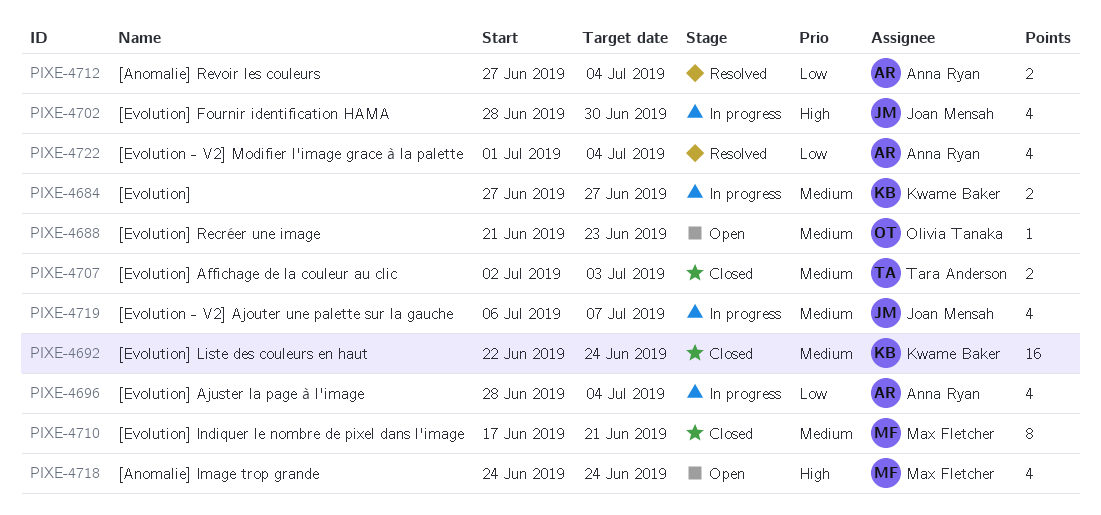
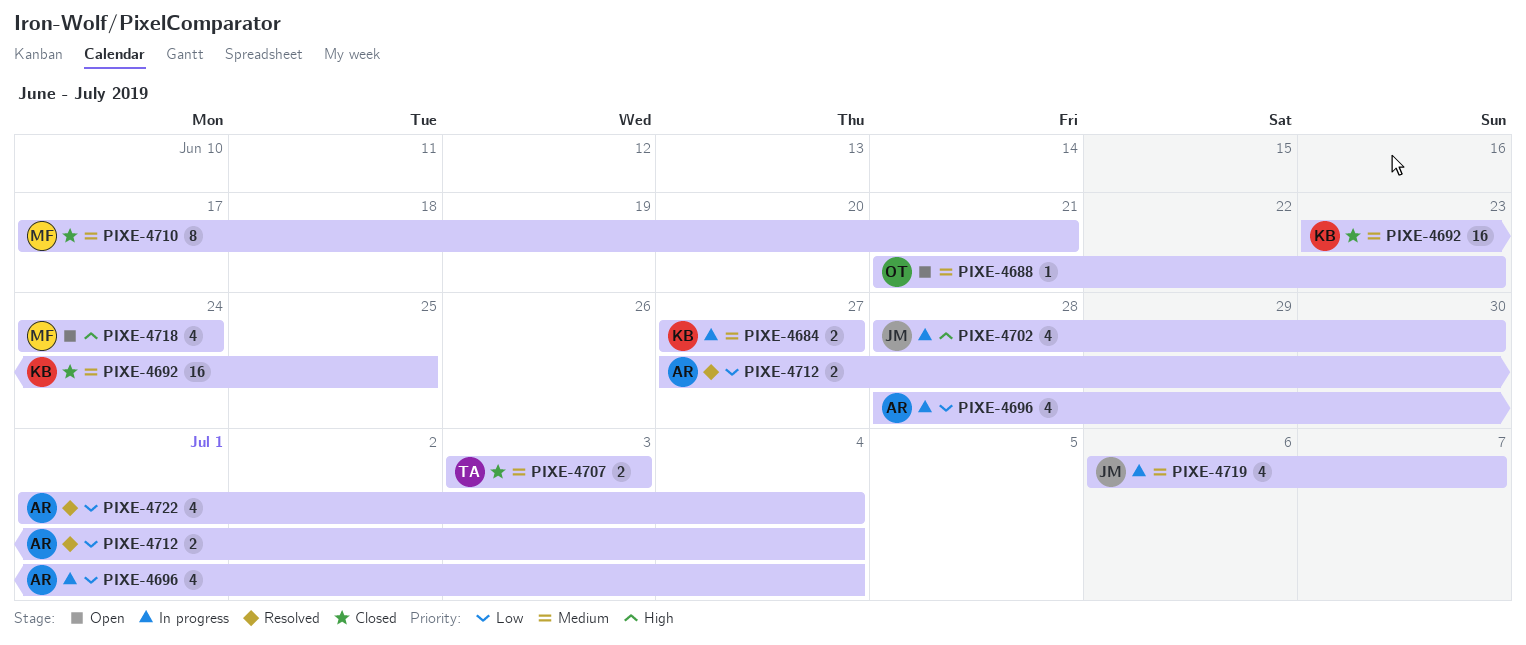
PIXE-4692, start: Jun 22 -> Jun 23
PIXE-4692, due: Jun 24 -> Jun 25
PIXE-4707, start: Jul 2 -> Jul 3

